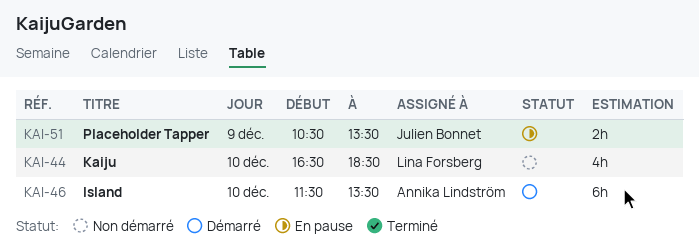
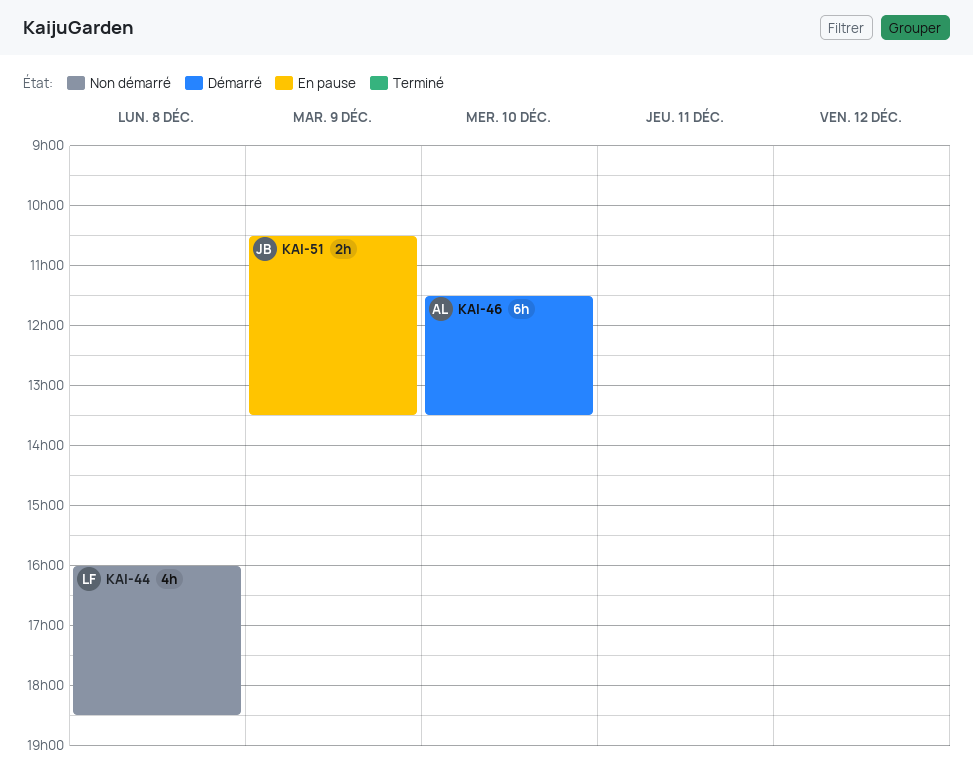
KAI-44, day: Dec 10 -> Dec 8
KAI-44, begins: 16:30 -> 16:00

